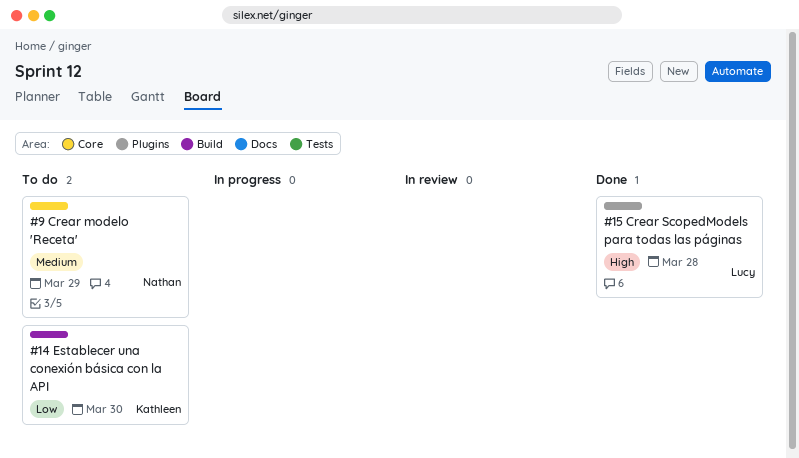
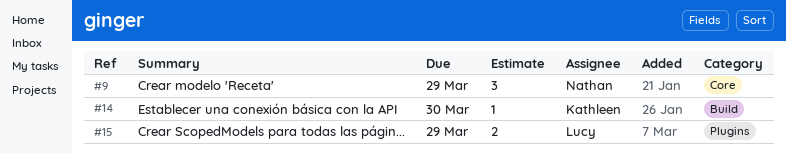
#15, due: Mar 28 -> Mar 29

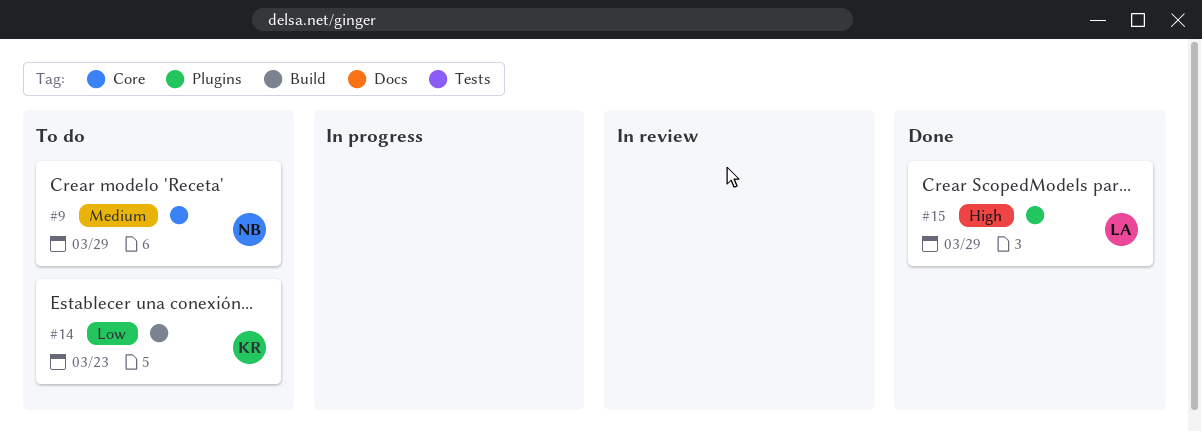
#14, due: Mar 30 -> Mar 23

